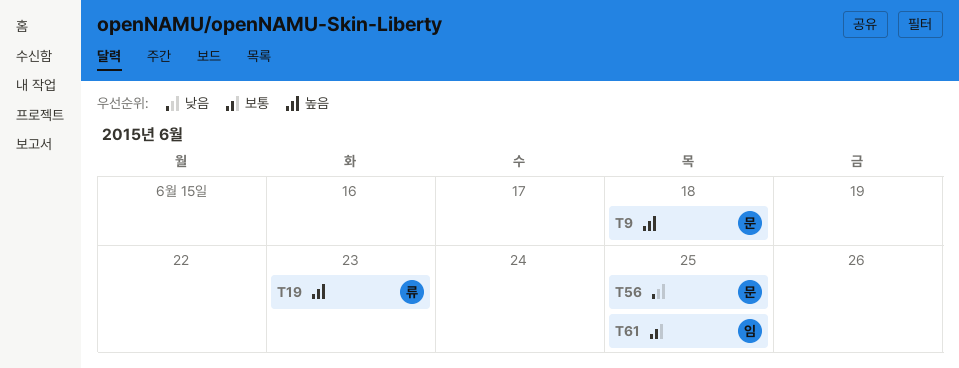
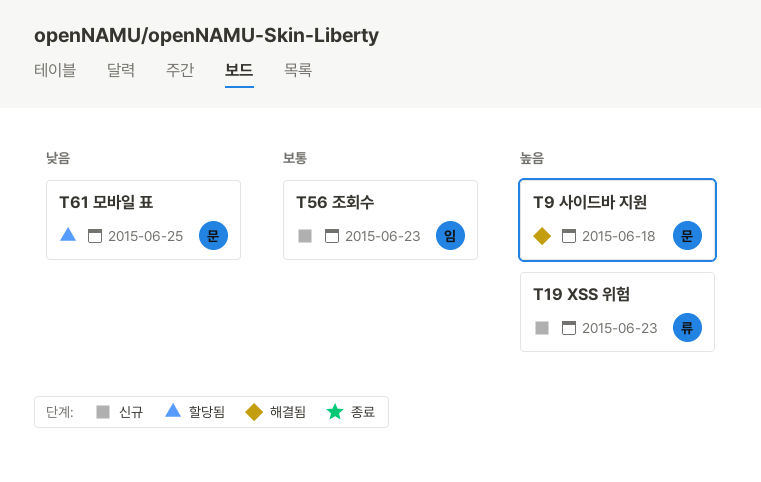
T56, owner: 문 -> 임
T56, priority: 낮음 -> 보통
T56, due: Jun 25 -> Jun 23
T61, owner: 임 -> 문
T61, priority: 보통 -> 낮음

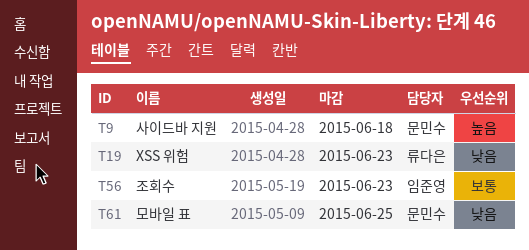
T19, priority: 높음 -> 낮음

